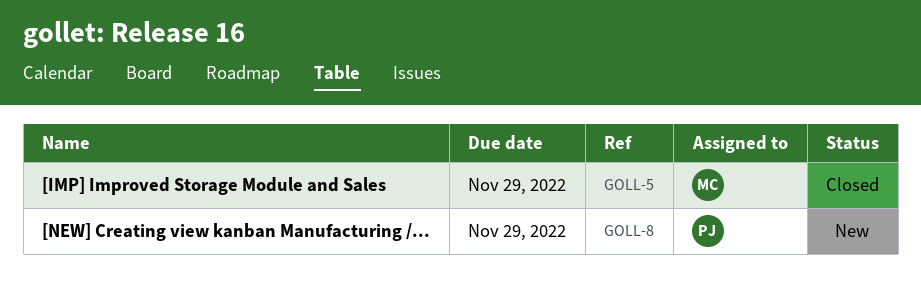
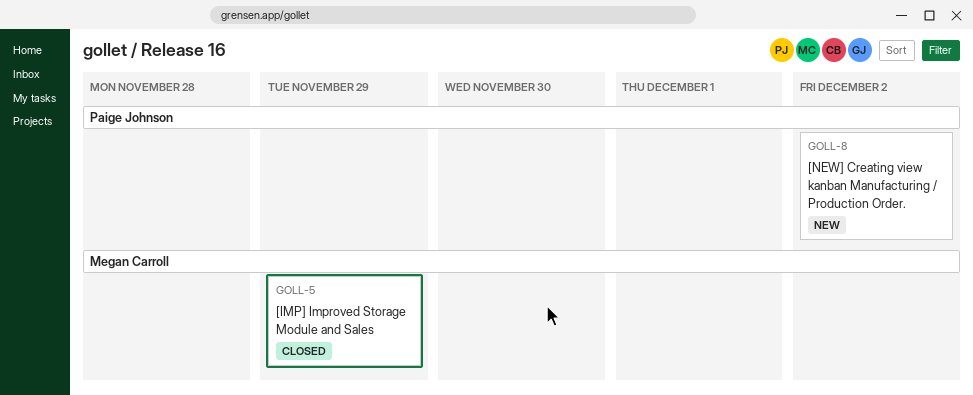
GOLL-8, due: Nov 29 -> Dec 2

